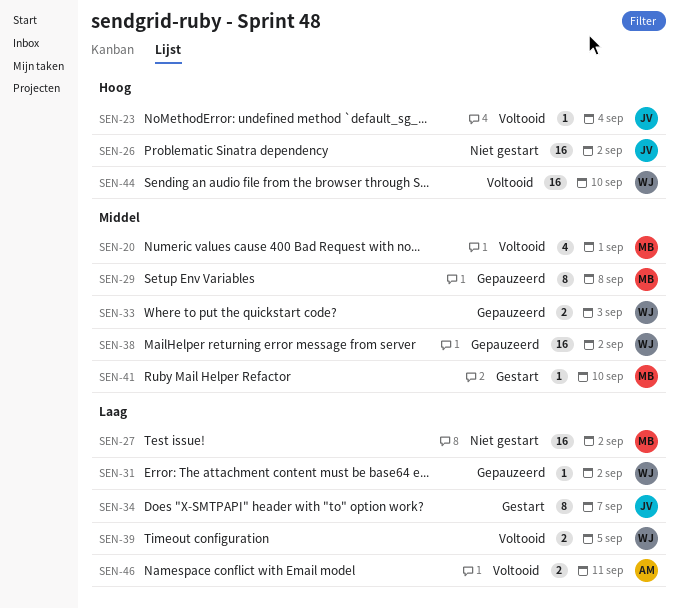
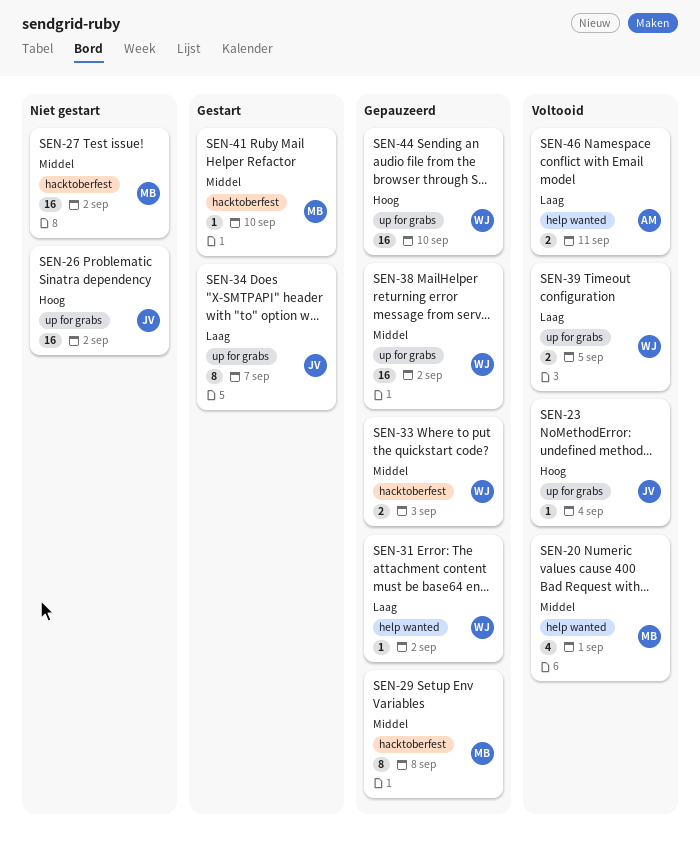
SEN-27, priority: Laag -> Middel
SEN-44, status: Voltooid -> Gepauzeerd

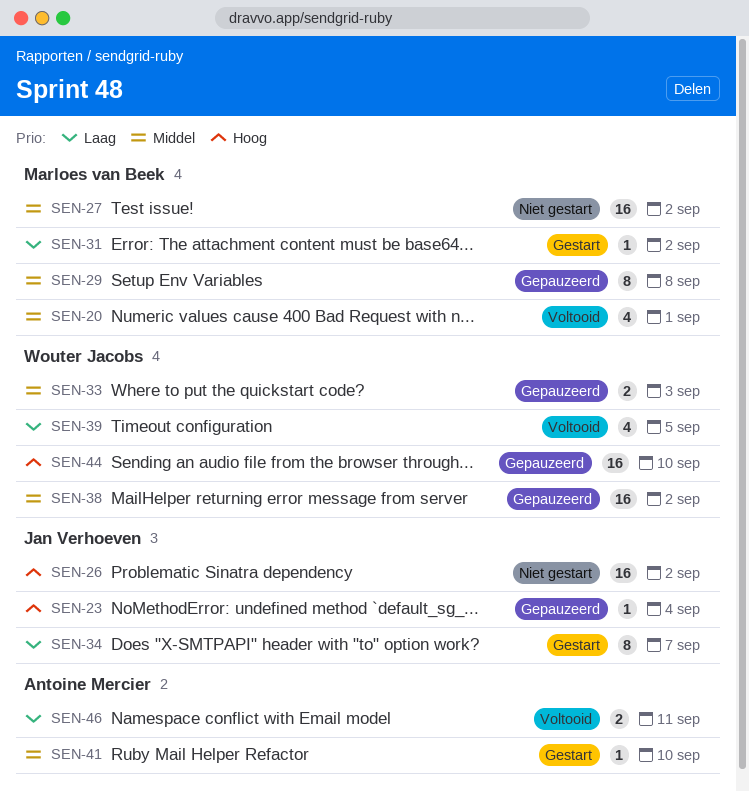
SEN-23, status: Voltooid -> Gepauzeerd
SEN-31, status: Gepauzeerd -> Gestart
SEN-31, owner: Wouter Jacobs -> Marloes van Beek
SEN-39, estimate: 2 -> 4
SEN-41, owner: Marloes van Beek -> Antoine Mercier

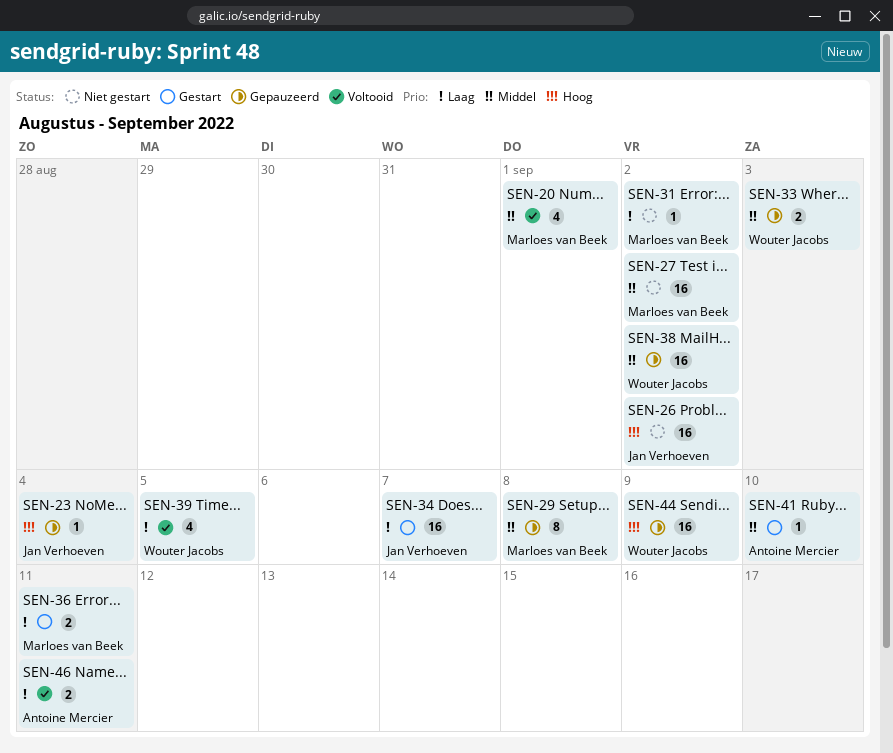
SEN-31, status: Gestart -> Niet gestart
SEN-34, estimate: 8 -> 16
SEN-36: none -> present
SEN-44, due: Sep 10 -> Sep 9

